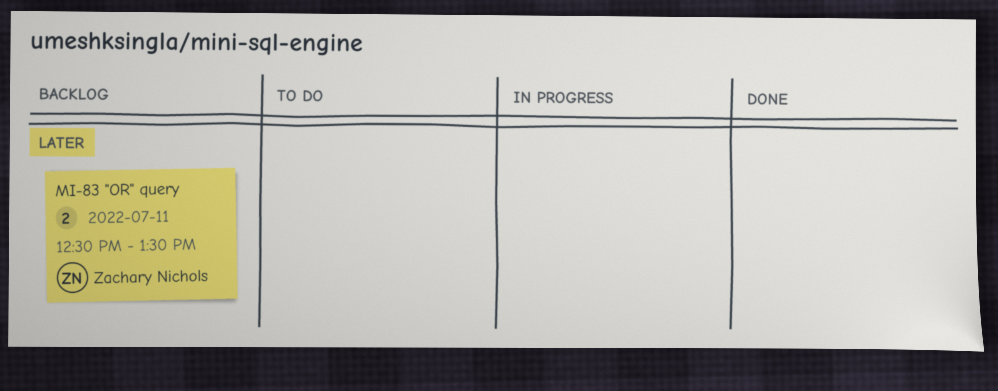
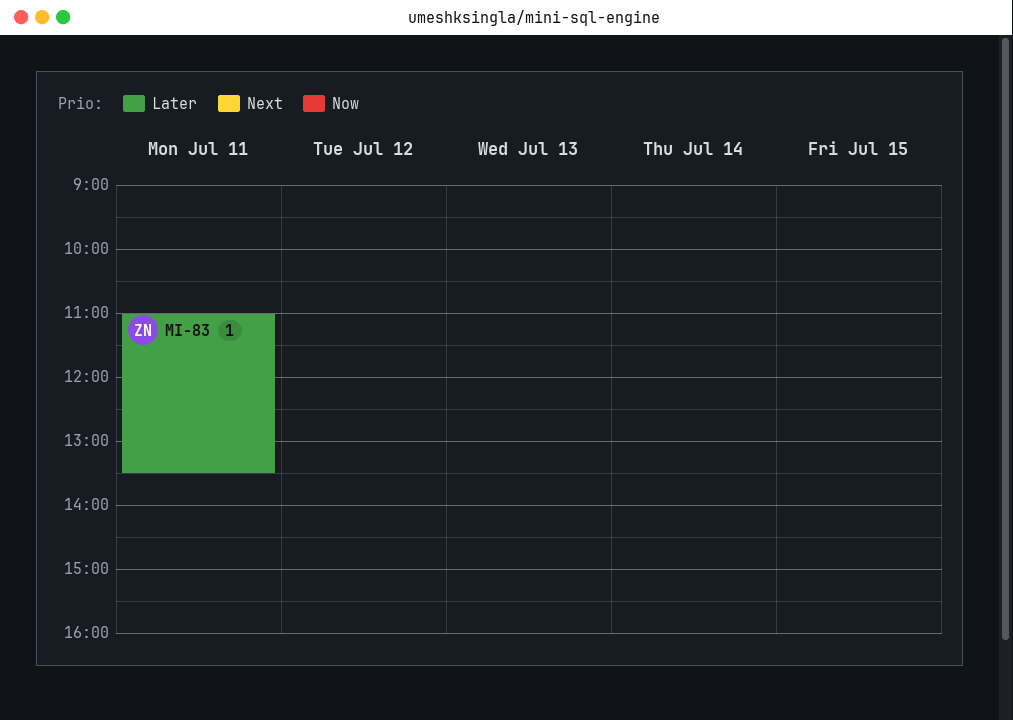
MI-83, estimate: 2 -> 1
MI-83, begins: 12:30 -> 11:00

